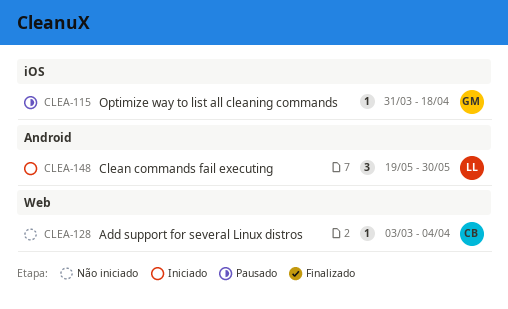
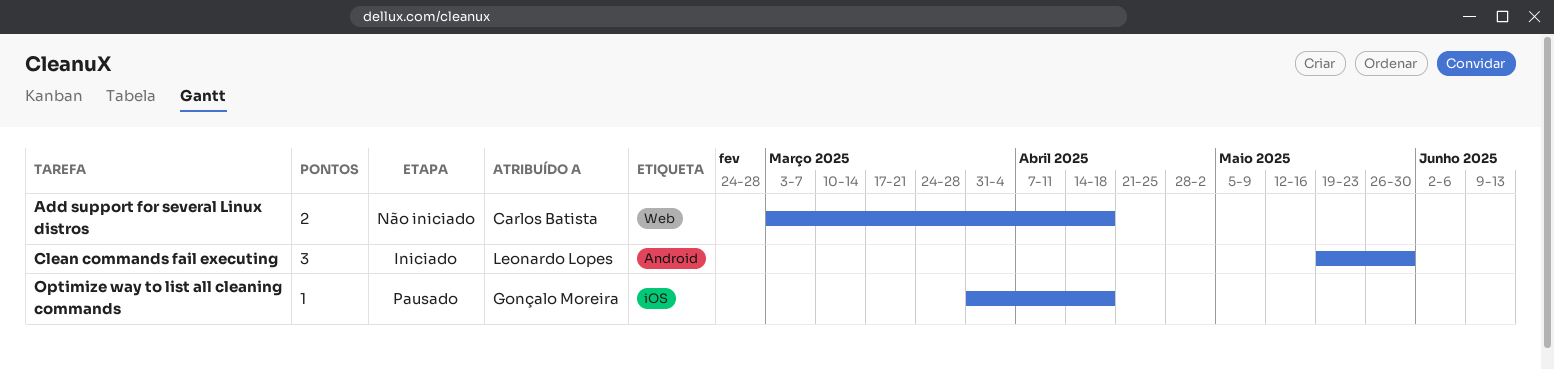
Add support for several Linux distros, estimate: 1 -> 2
Add support for several Linux distros, due: Apr 4 -> Apr 18

